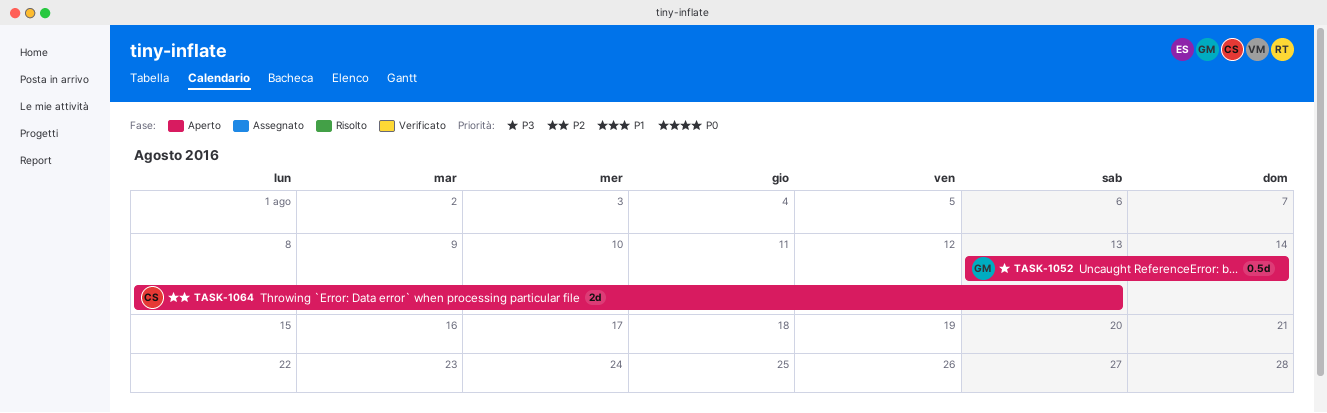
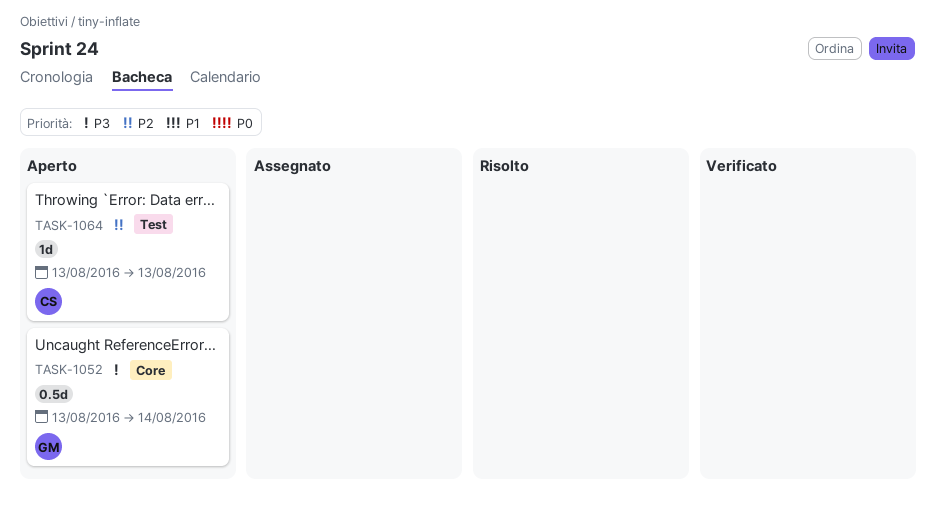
TASK-1064, estimate: 2d -> 1d
TASK-1064, start: Aug 8 -> Aug 13

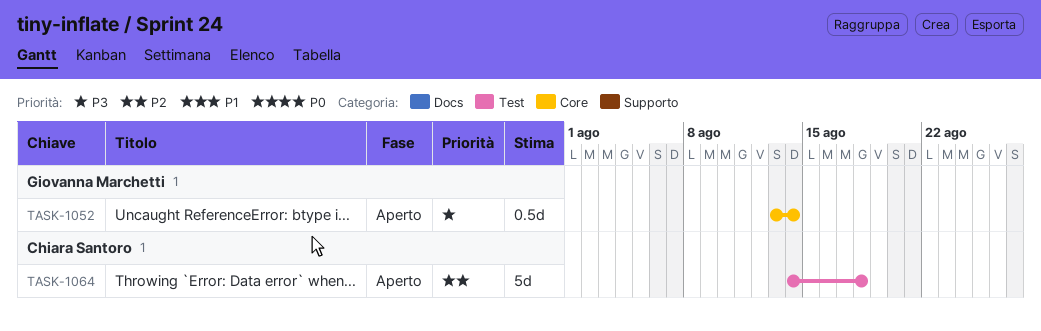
TASK-1064, estimate: 1d -> 5d
TASK-1064, start: Aug 13 -> Aug 14
TASK-1064, due: Aug 13 -> Aug 18

